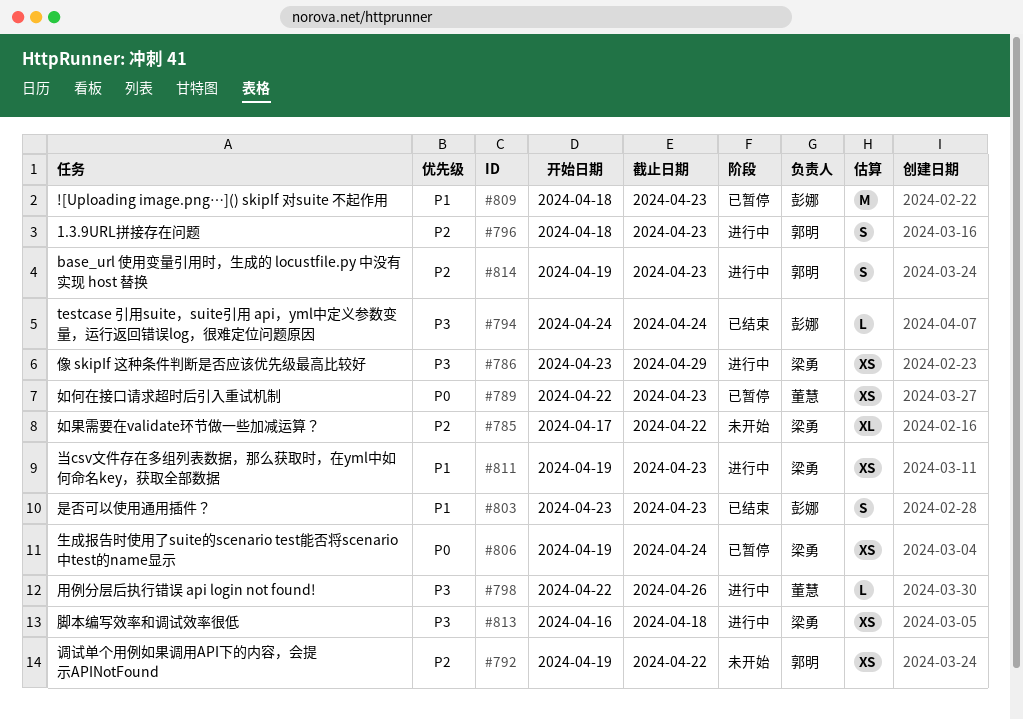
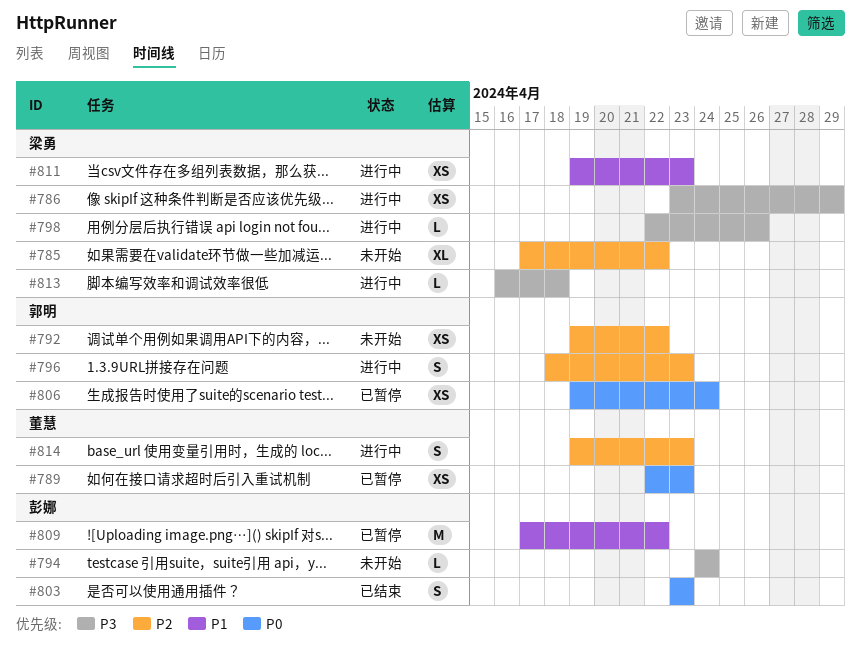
#794, status: 已结束 -> 未开始
#798, owner: 董慧 -> 梁勇
#803, priority: P1 -> P0
#806, owner: 梁勇 -> 郭明
#809, start: Apr 18 -> Apr 17
#809, due: Apr 23 -> Apr 22
#813, estimate: XS -> L
#814, owner: 郭明 -> 董慧

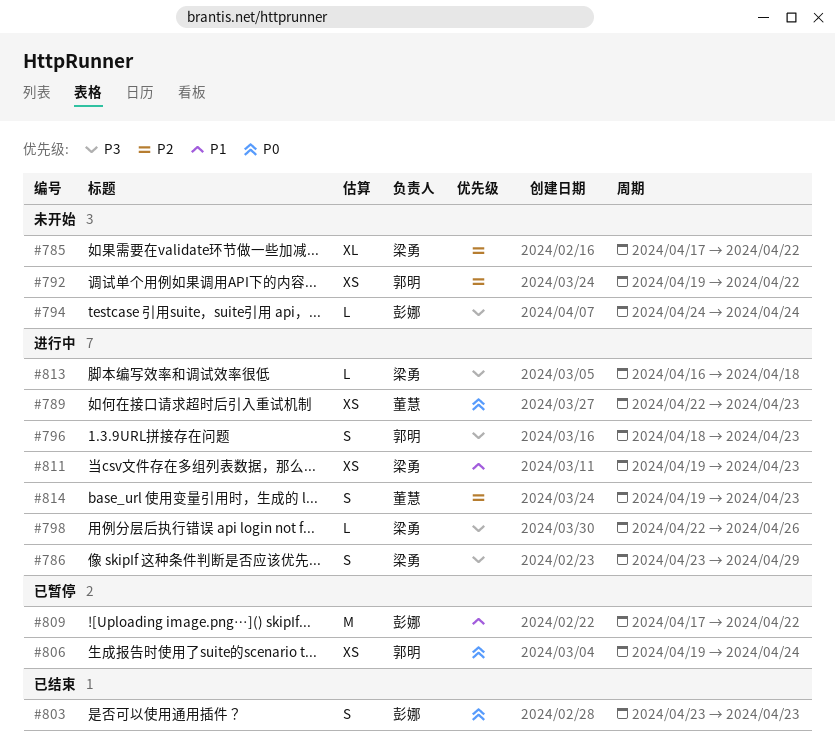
#786, estimate: XS -> S
#789, status: 已暂停 -> 进行中
#796, priority: P2 -> P3

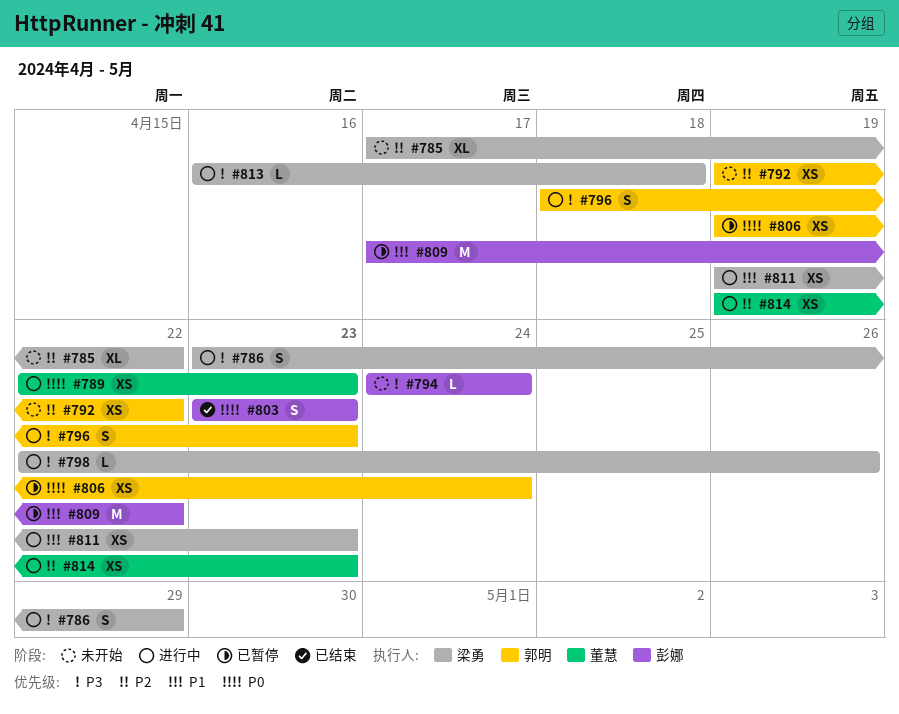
#814, estimate: S -> XS

